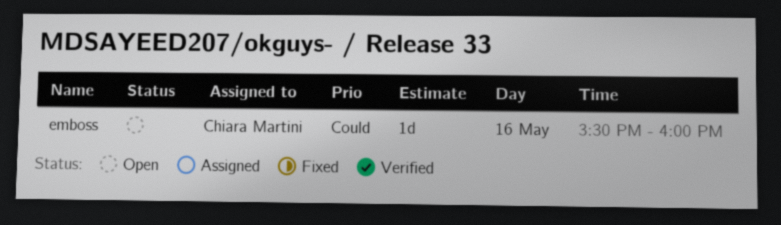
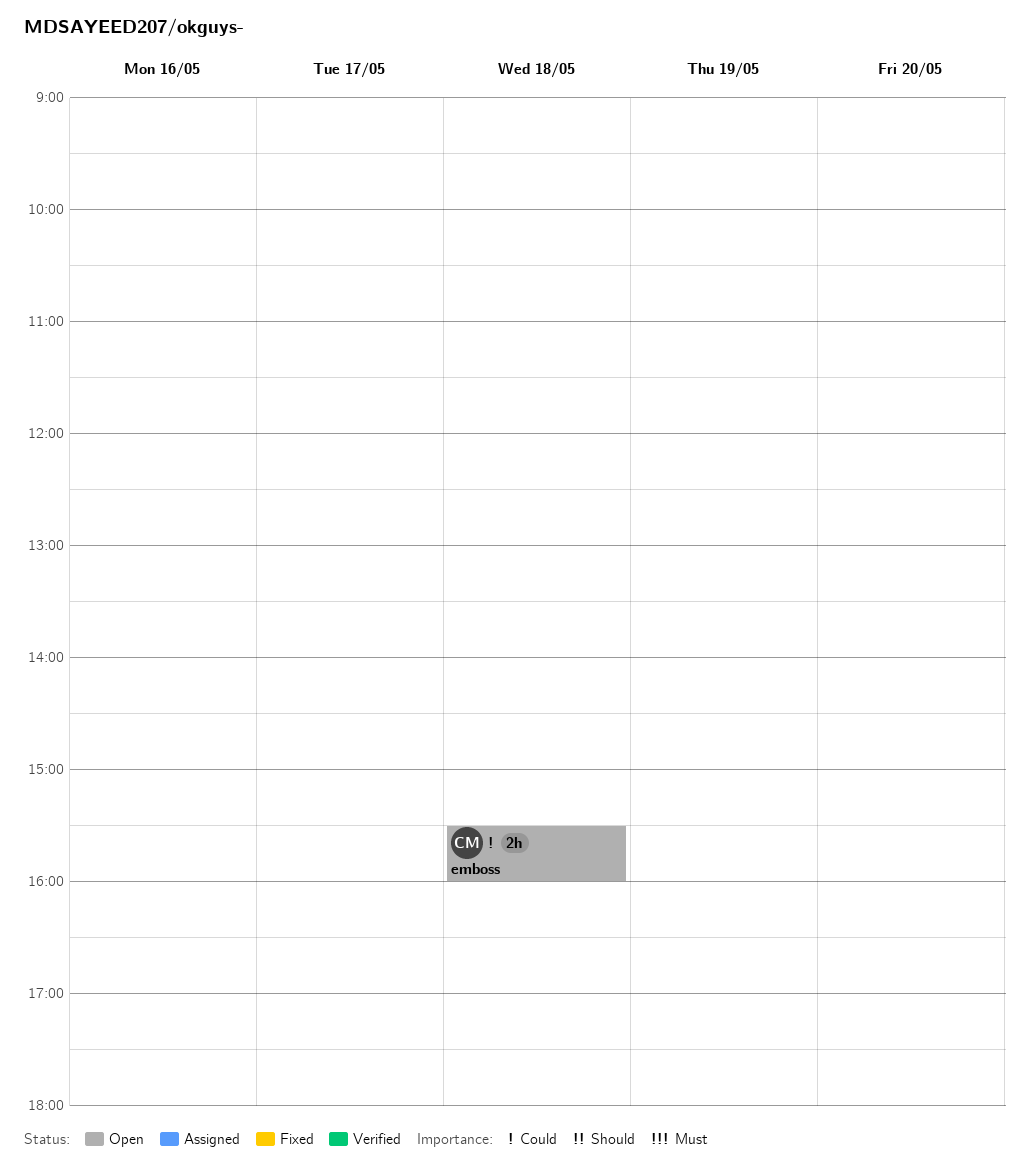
emboss, estimate: 1d -> 2h
emboss, day: May 16 -> May 18

